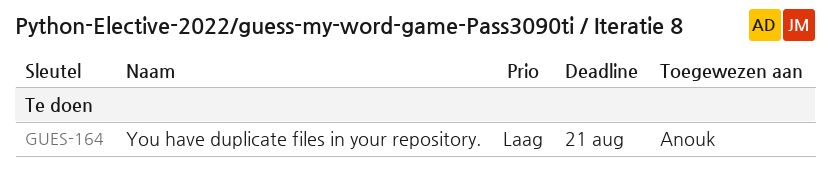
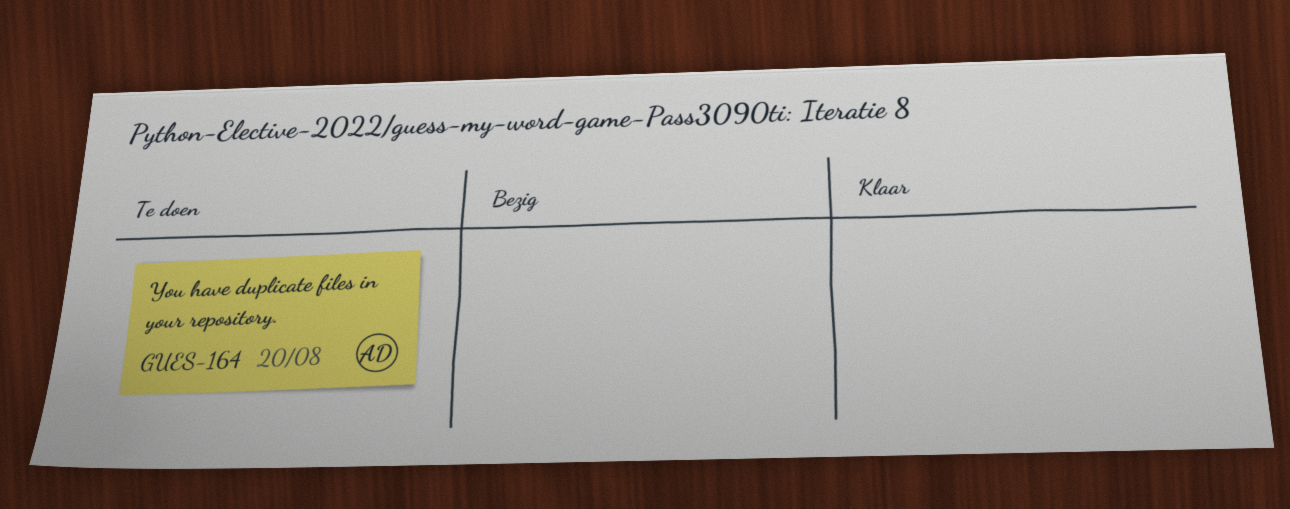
GUES-164, due: Aug 21 -> Aug 20

